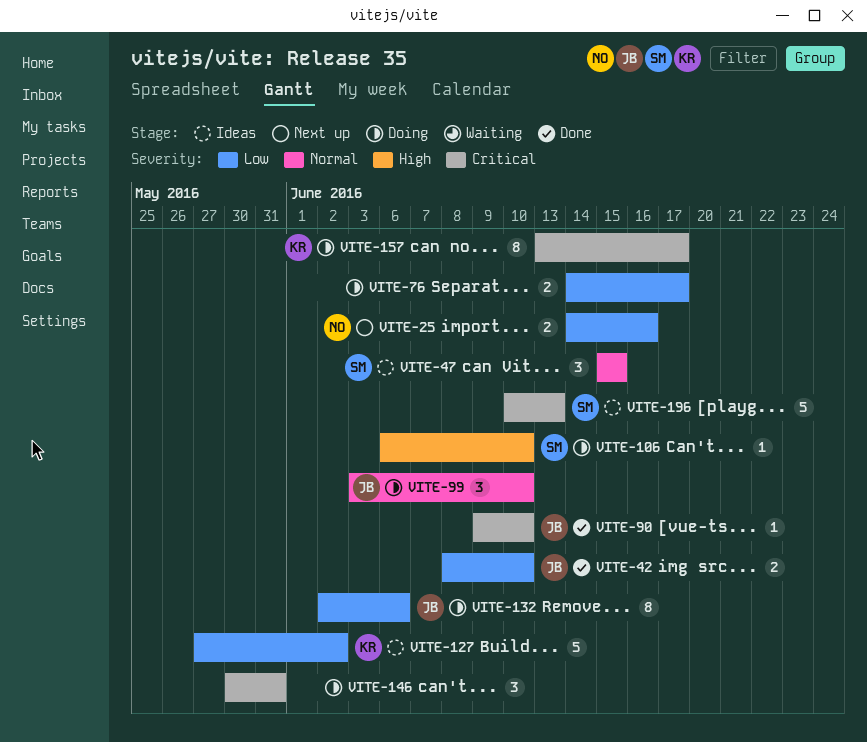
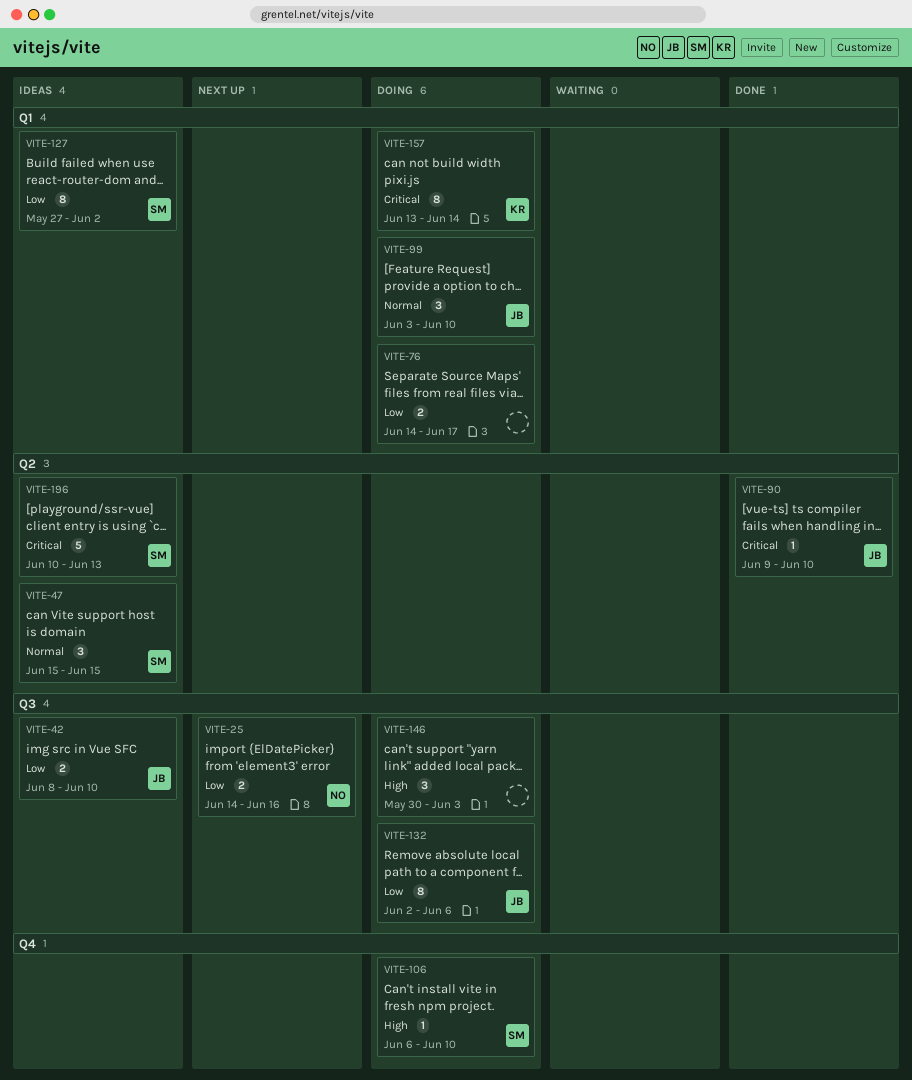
VITE-42, status: Done -> Ideas
VITE-127, owner: KR -> SM
VITE-127, estimate: 5 -> 8
VITE-146, priority: Critical -> High
VITE-146, due: May 31 -> Jun 3
VITE-157, due: Jun 17 -> Jun 14

